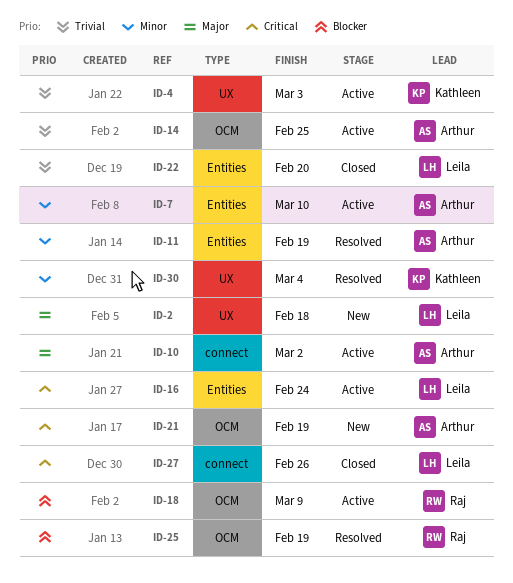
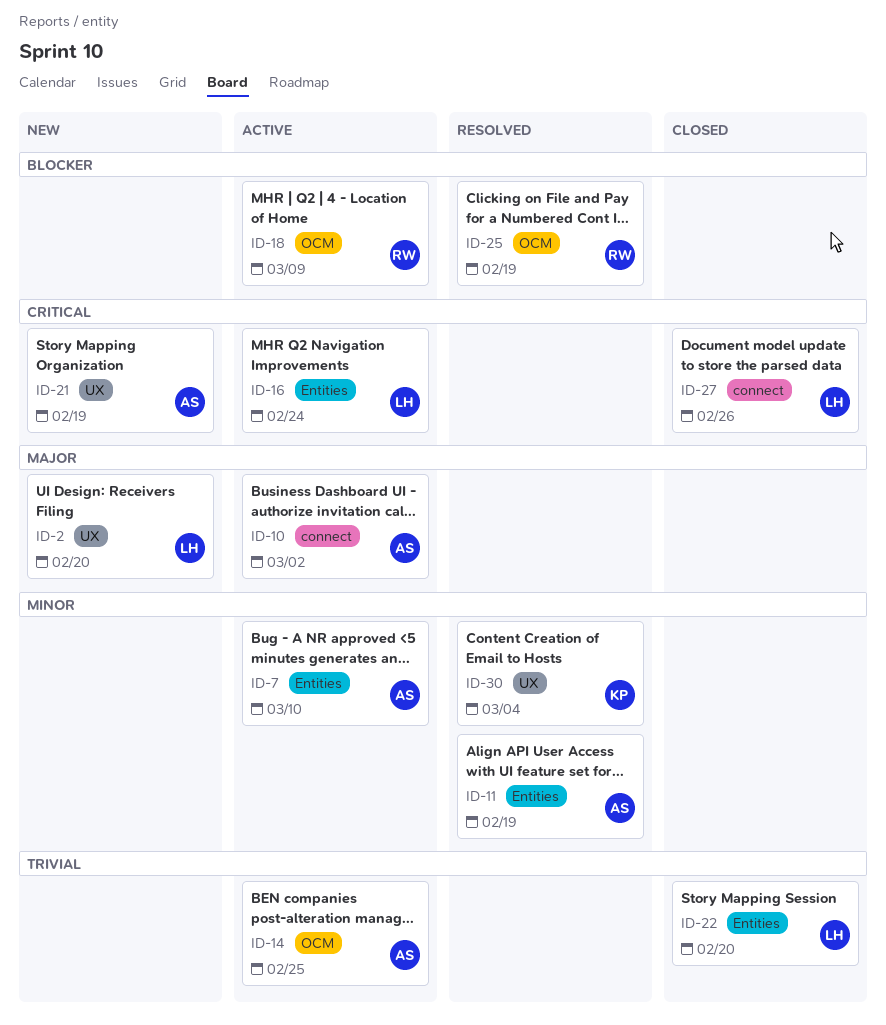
ID-2, due: Feb 18 -> Feb 20
ID-4: present -> none
ID-21, label: OCM -> UX

